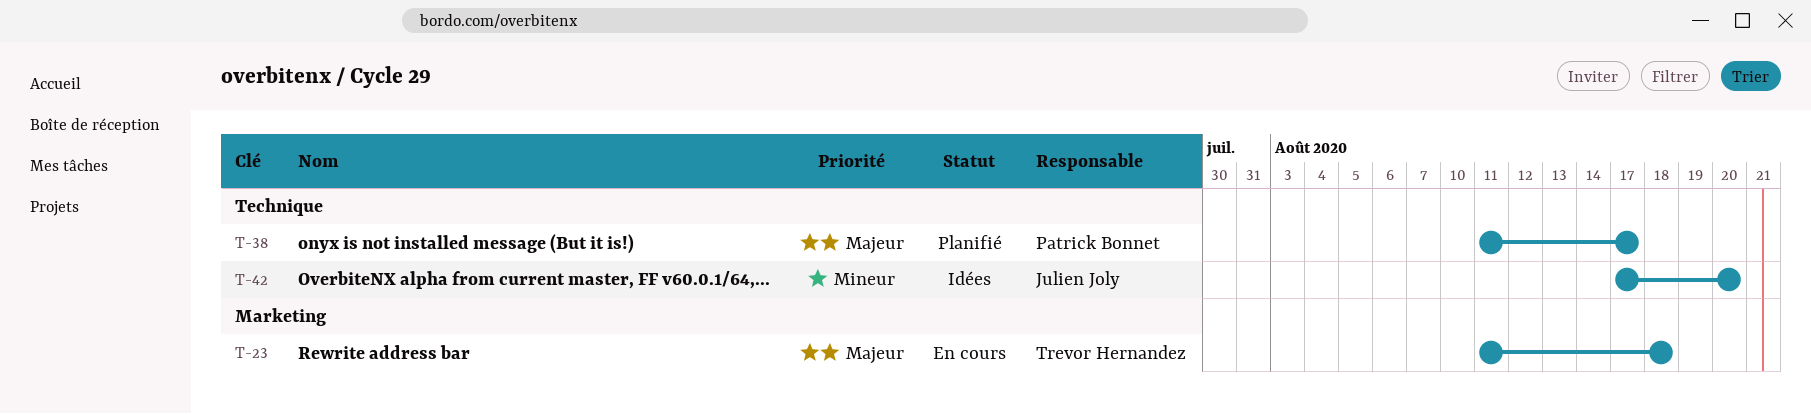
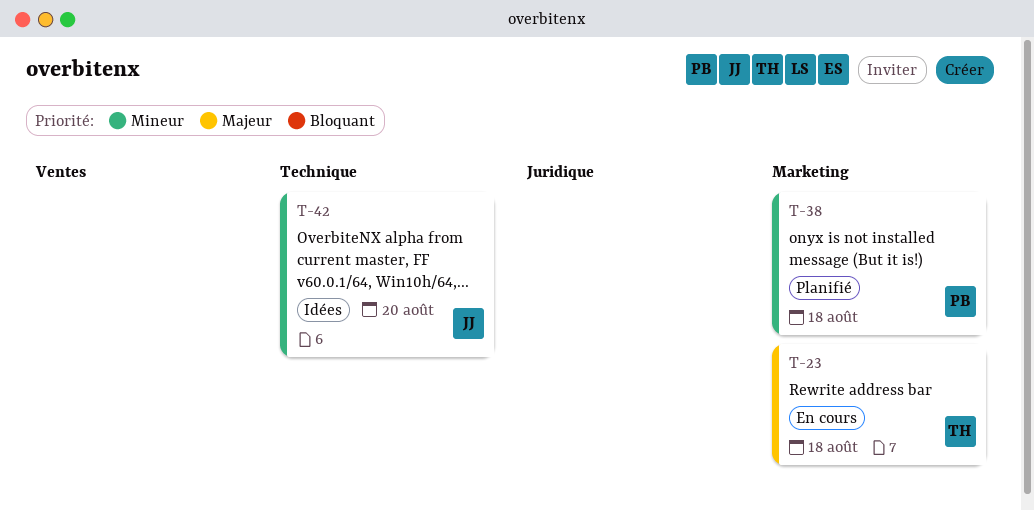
T-38, priority: Majeur -> Mineur
T-38, label: Technique -> Marketing
T-38, due: Aug 17 -> Aug 18

